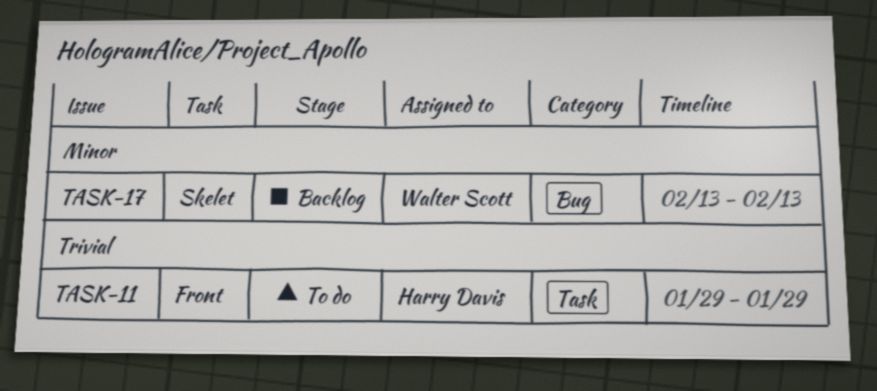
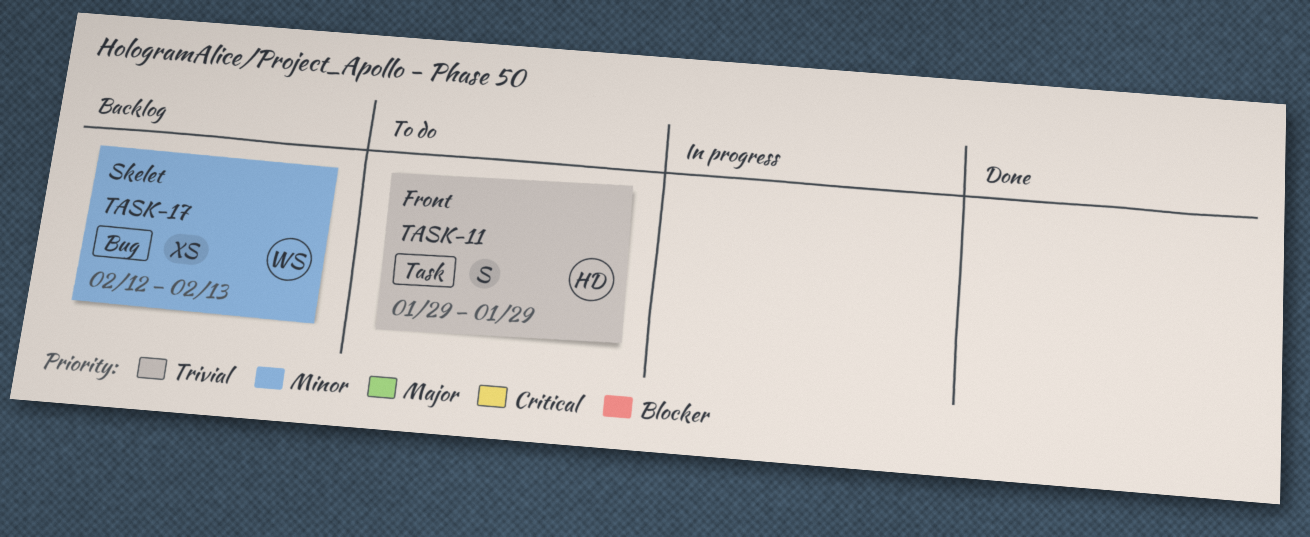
TASK-17, start: Feb 13 -> Feb 12

